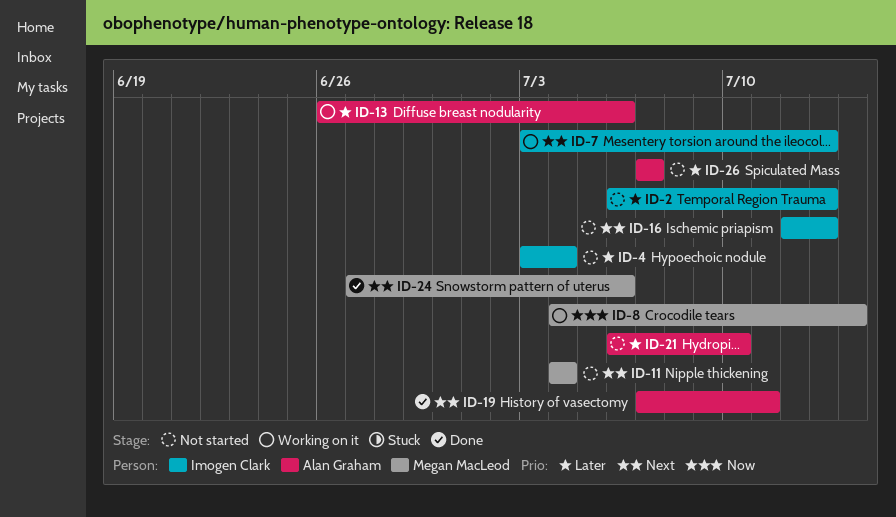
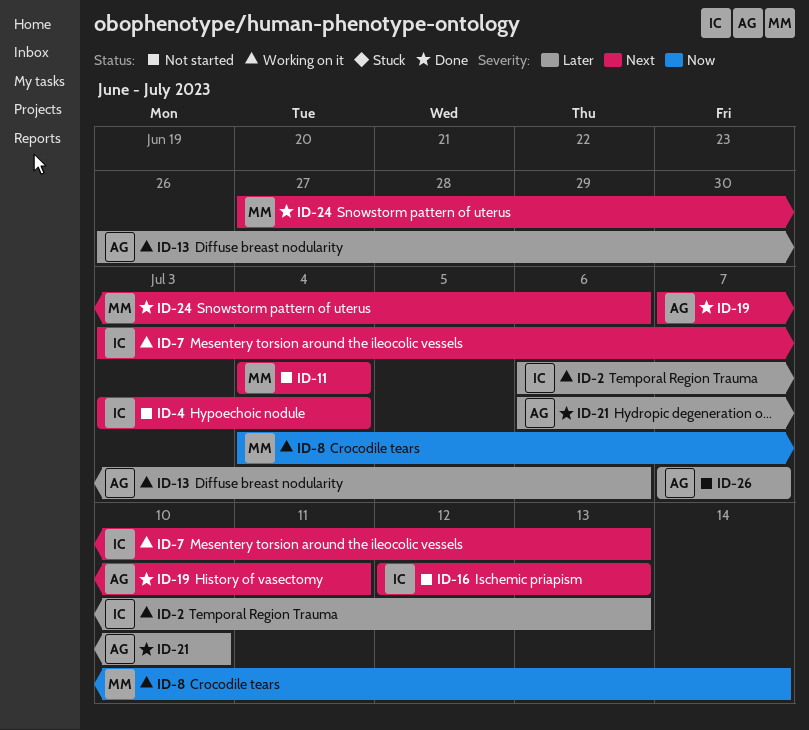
ID-2, status: Not started -> Working on it
ID-4, priority: Later -> Next
ID-21, status: Not started -> Done

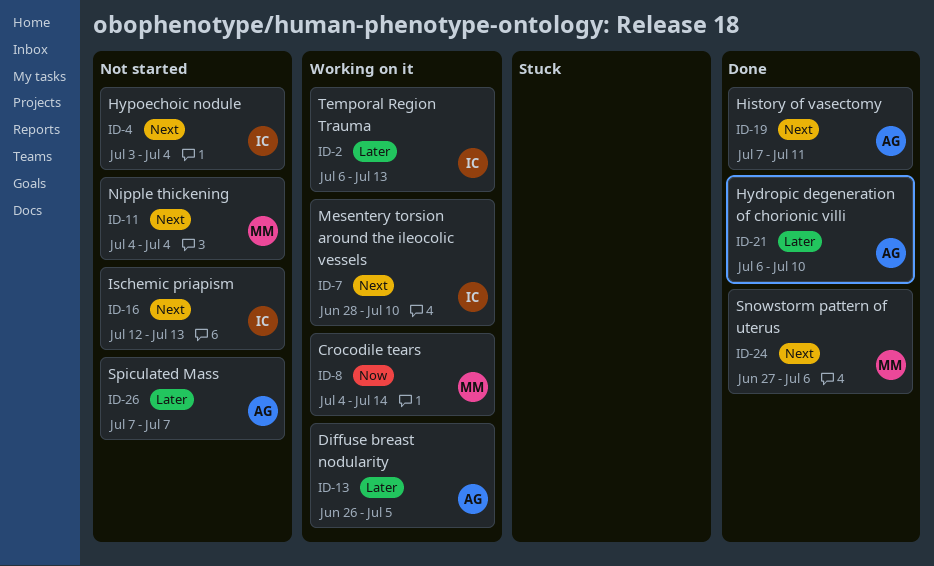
ID-7, start: Jul 3 -> Jun 28
ID-7, due: Jul 13 -> Jul 10
ID-13, due: Jul 6 -> Jul 5

